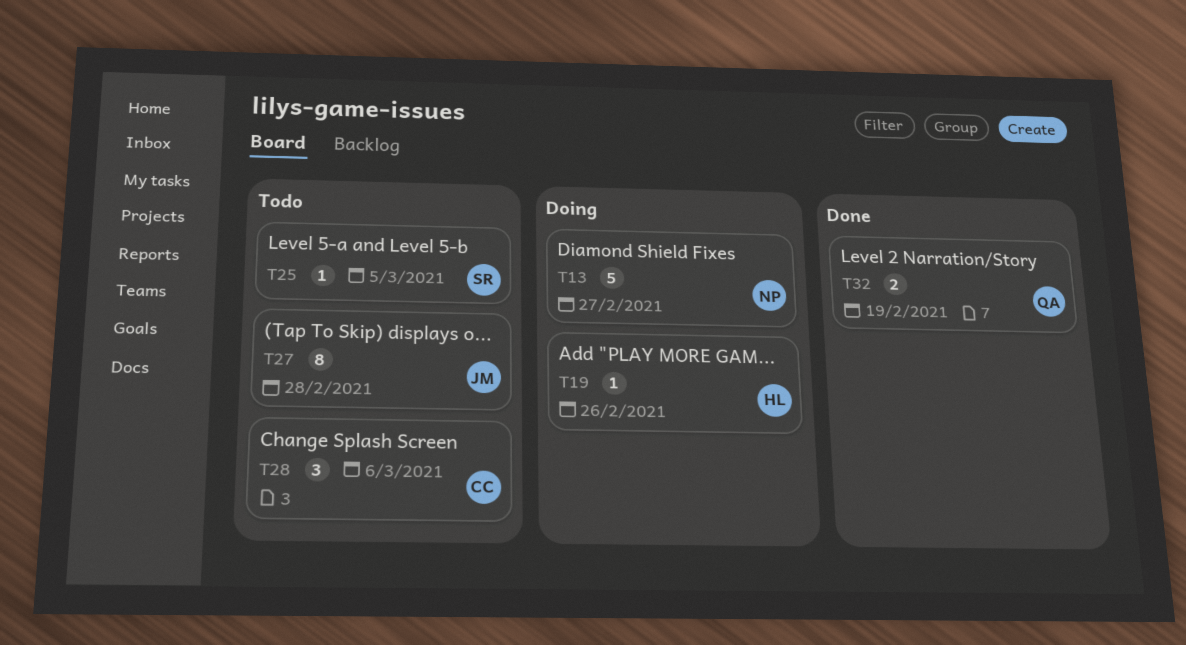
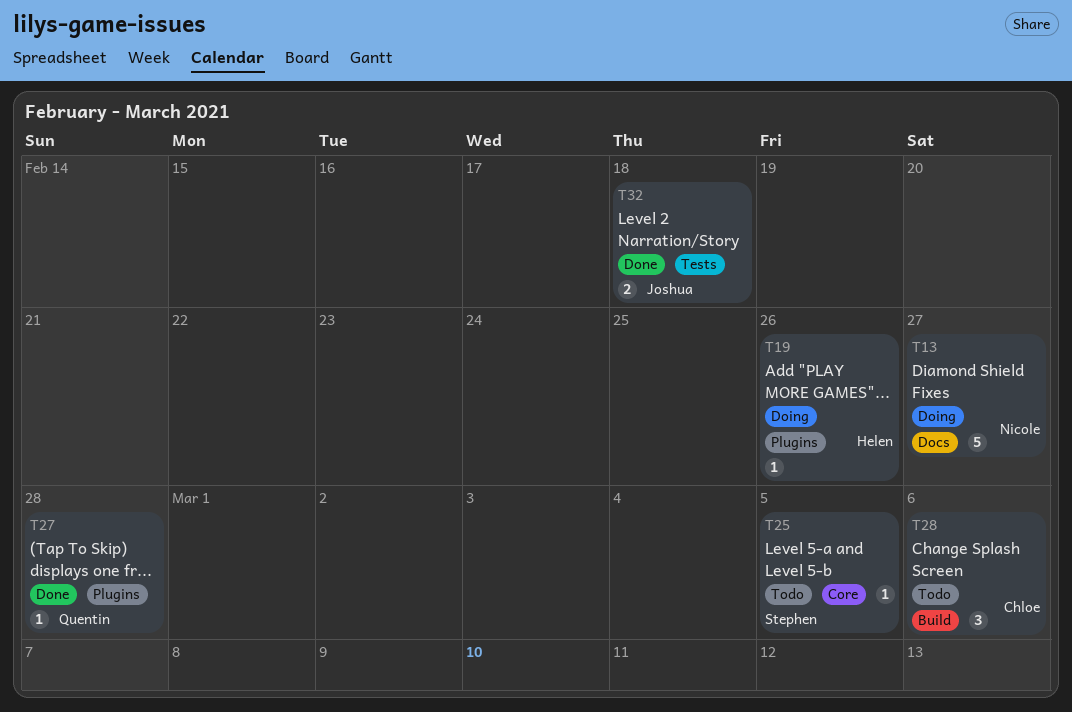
T27, status: Todo -> Done
T27, owner: Joshua -> Quentin
T27, estimate: 8 -> 1
T32, owner: Quentin -> Joshua
T32, due: Feb 19 -> Feb 18

